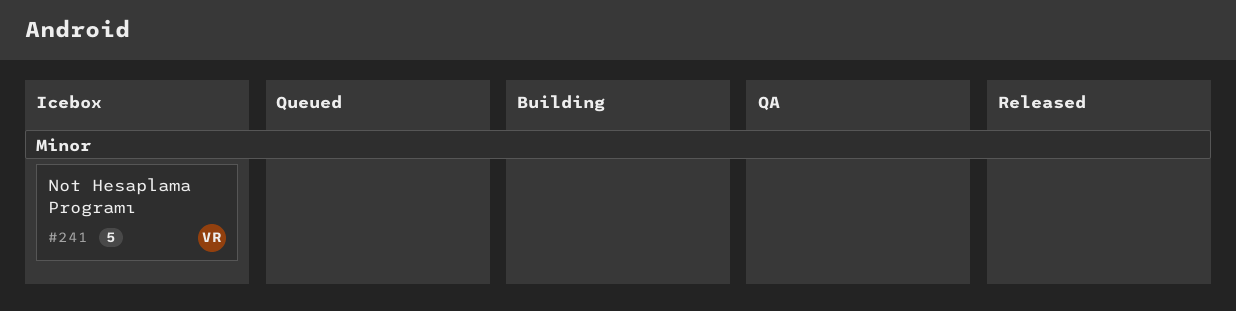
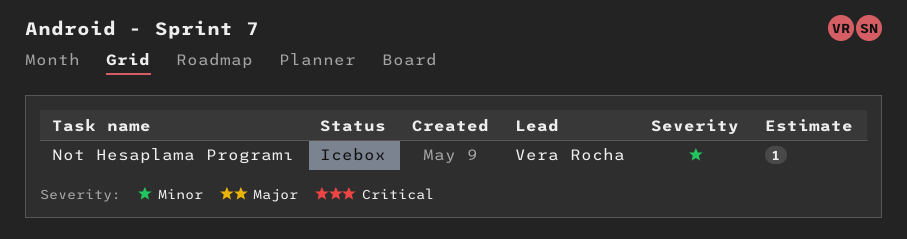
Not Hesaplama Programı, estimate: 5 -> 1

